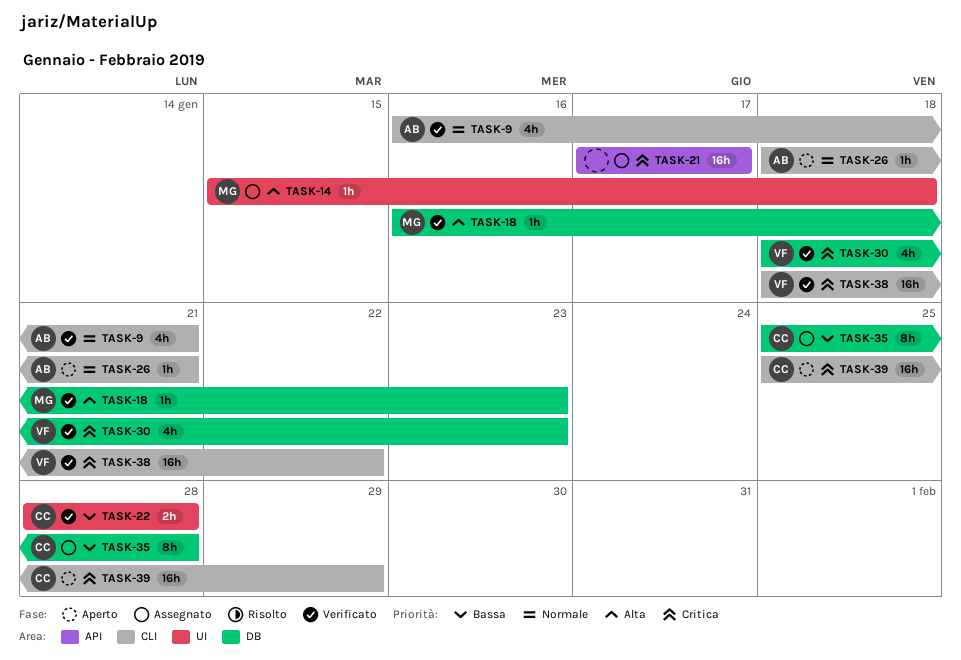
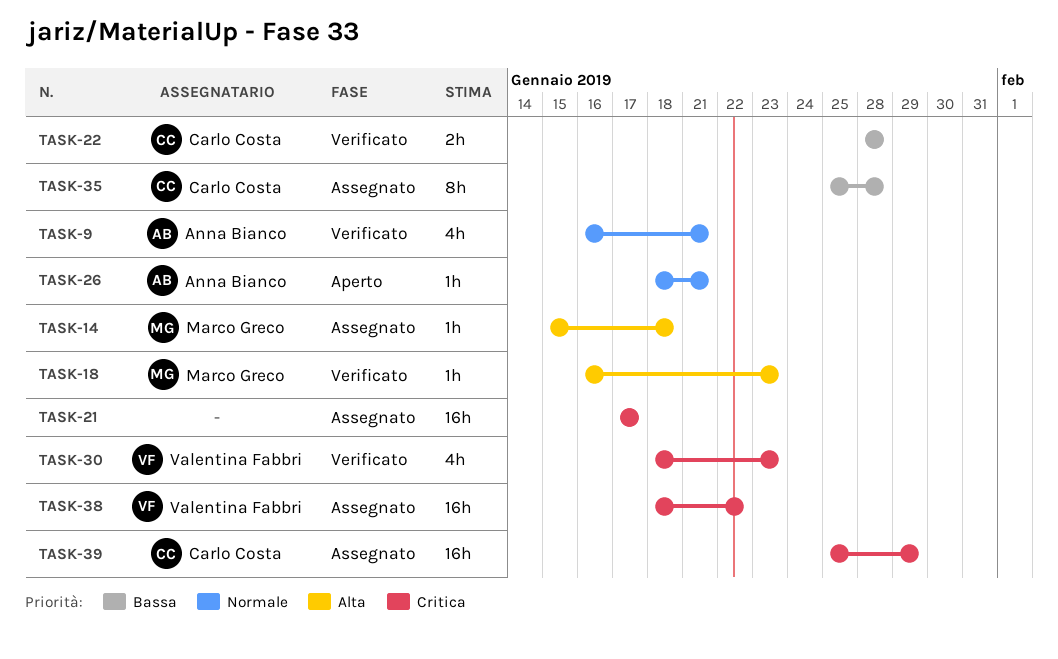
TASK-38, status: Verificato -> Assegnato
TASK-39, status: Aperto -> Assegnato

